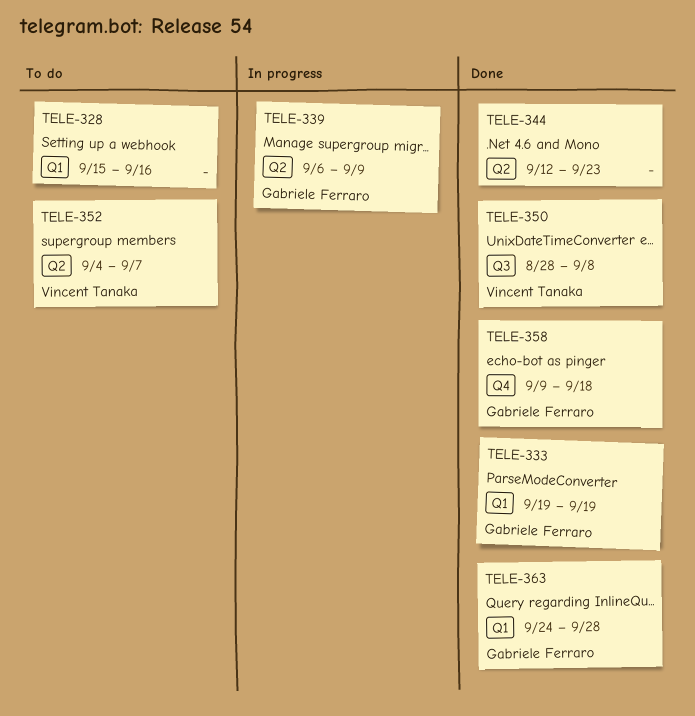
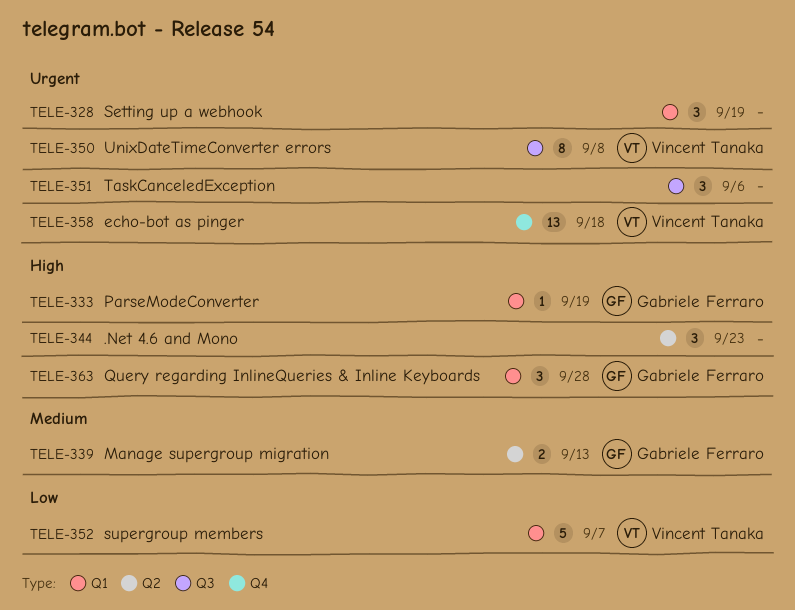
TELE-328, due: Sep 16 -> Sep 19
TELE-339, due: Sep 9 -> Sep 13
TELE-351: none -> present
TELE-352, label: Q2 -> Q1
TELE-358, owner: Gabriele Ferraro -> Vincent Tanaka

